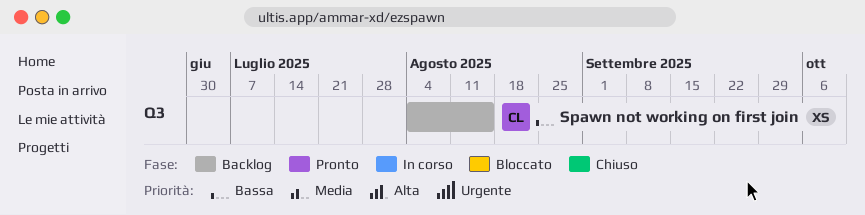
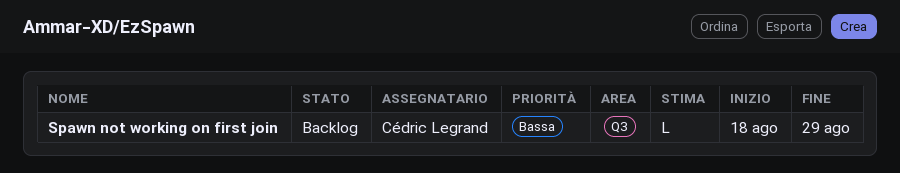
Spawn not working on first join, estimate: XS -> L
Spawn not working on first join, start: Aug 4 -> Aug 18
Spawn not working on first join, due: Aug 15 -> Aug 29

